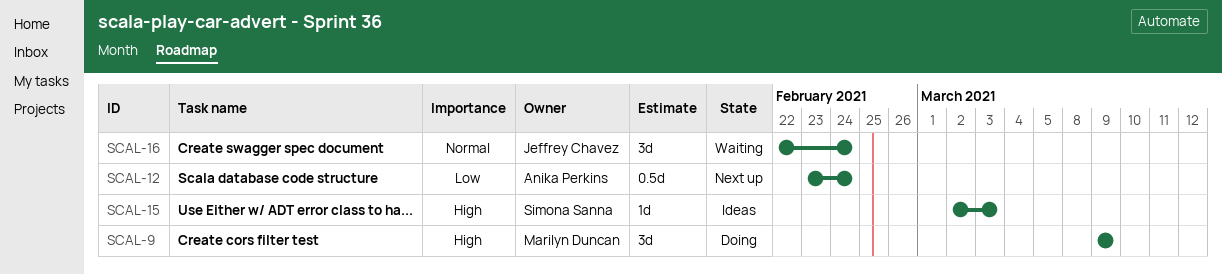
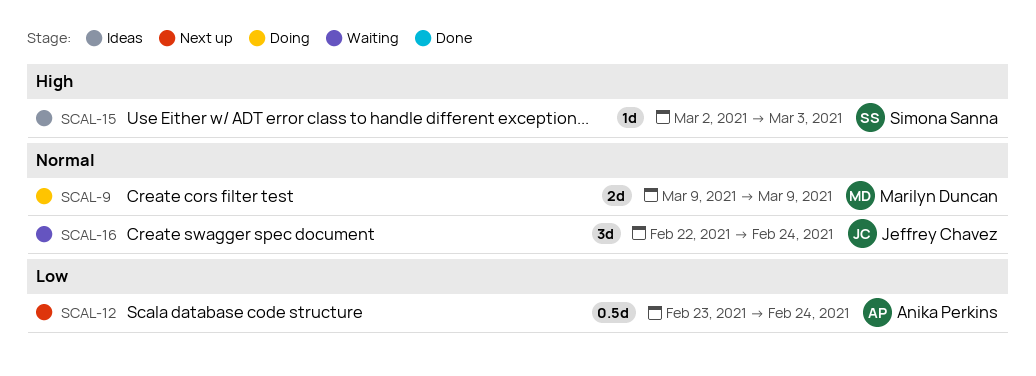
SCAL-9, priority: High -> Normal
SCAL-9, estimate: 3d -> 2d

